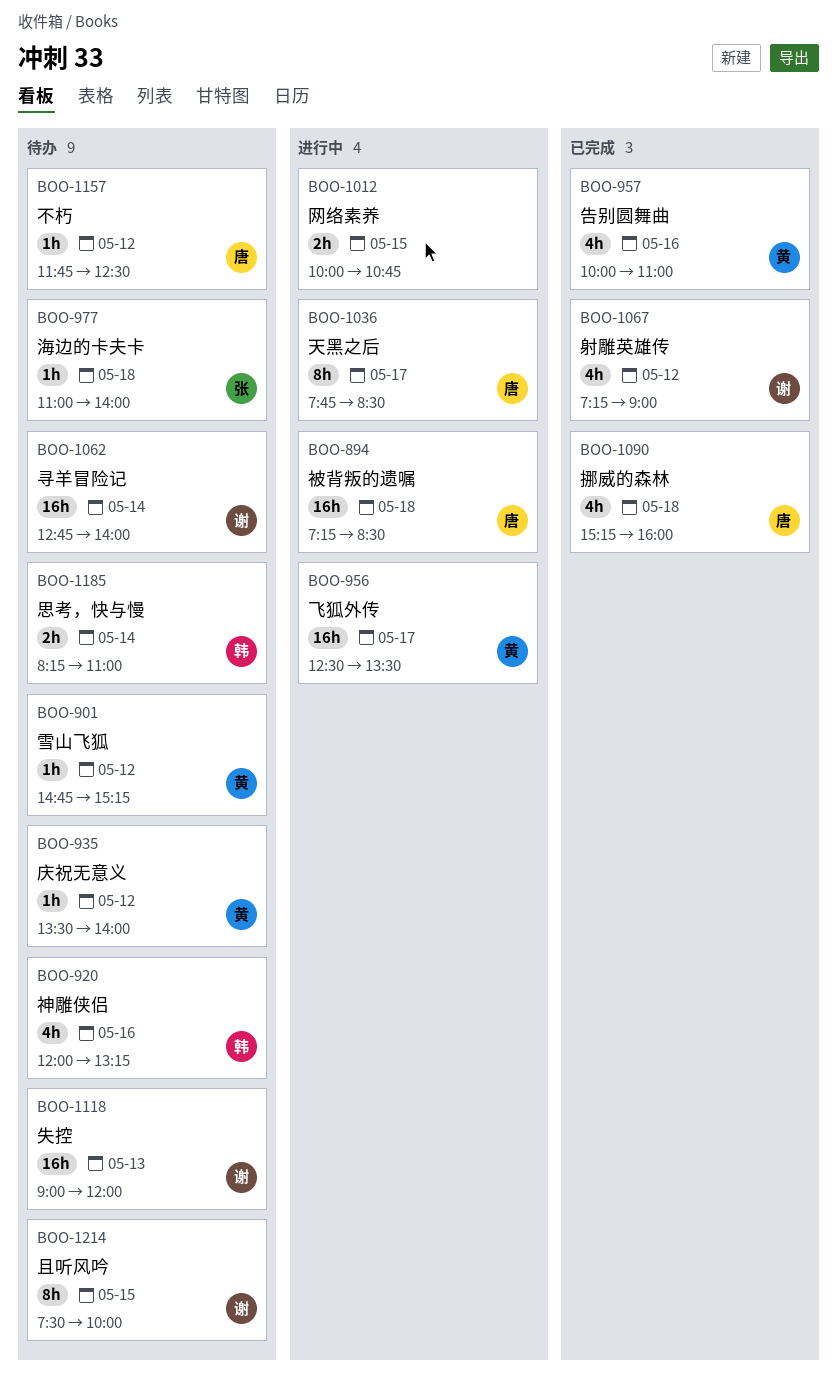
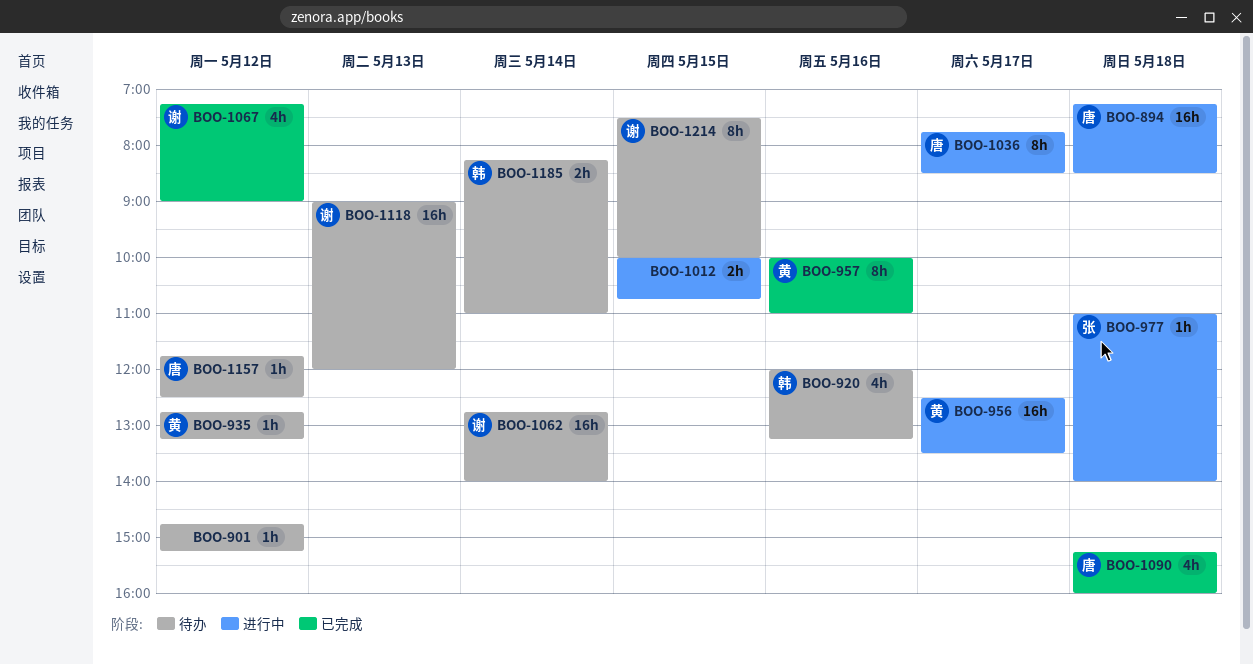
BOO-901, owner: 黄 -> none
BOO-935, begins: 13:30 -> 12:45
BOO-935, ends: 14:00 -> 13:15
BOO-957, estimate: 4h -> 8h
BOO-977, status: 待办 -> 进行中

